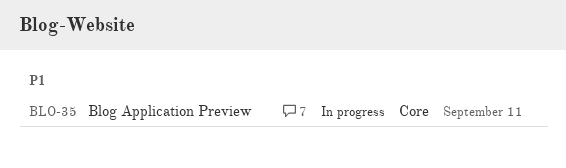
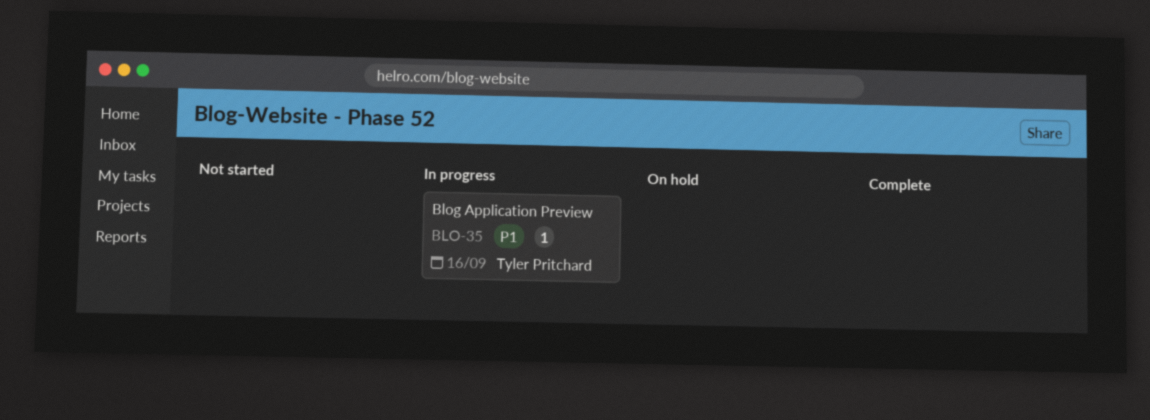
BLO-35, due: Sep 11 -> Sep 16

